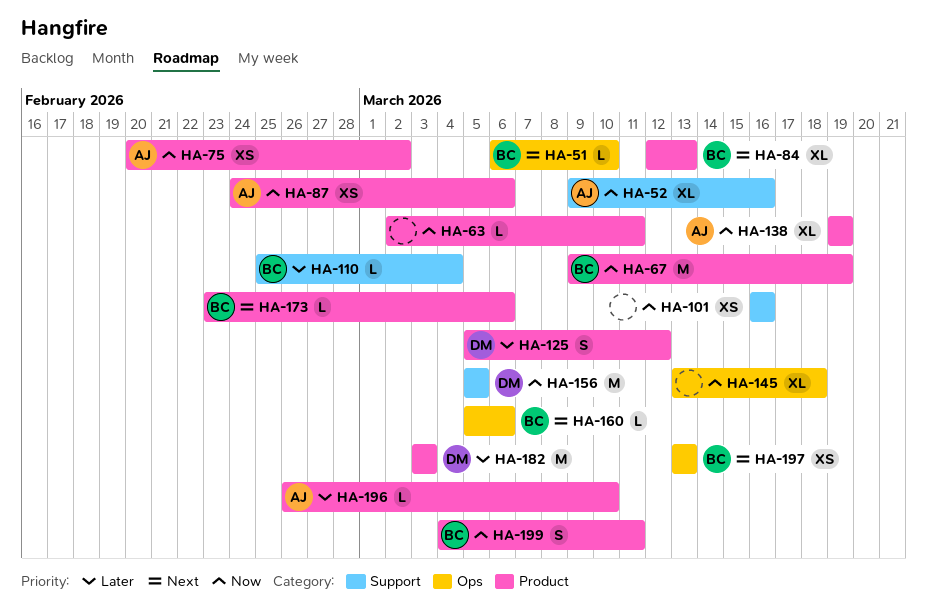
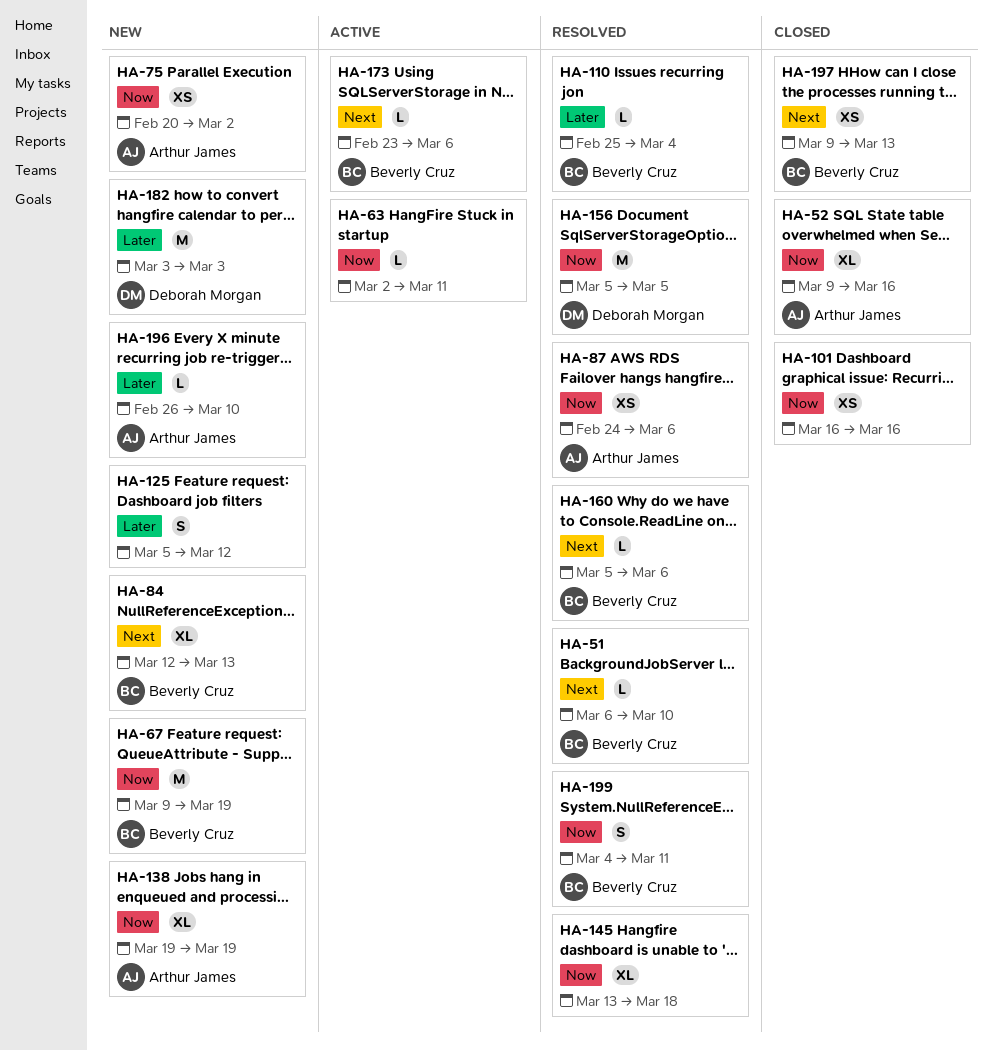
HA-125, owner: Deborah Morgan -> none
HA-197, start: Mar 13 -> Mar 9

